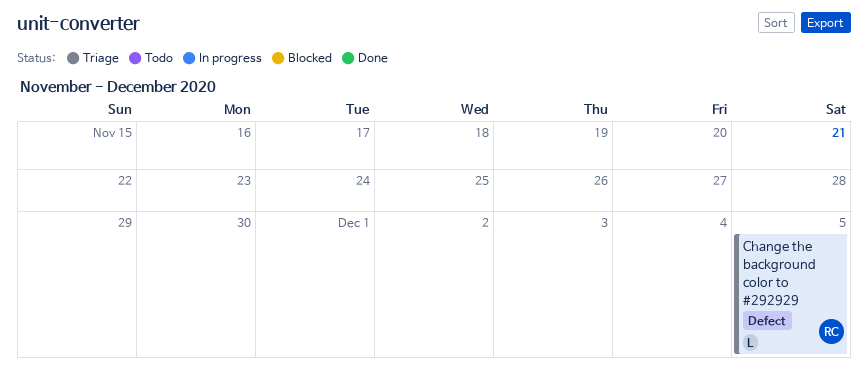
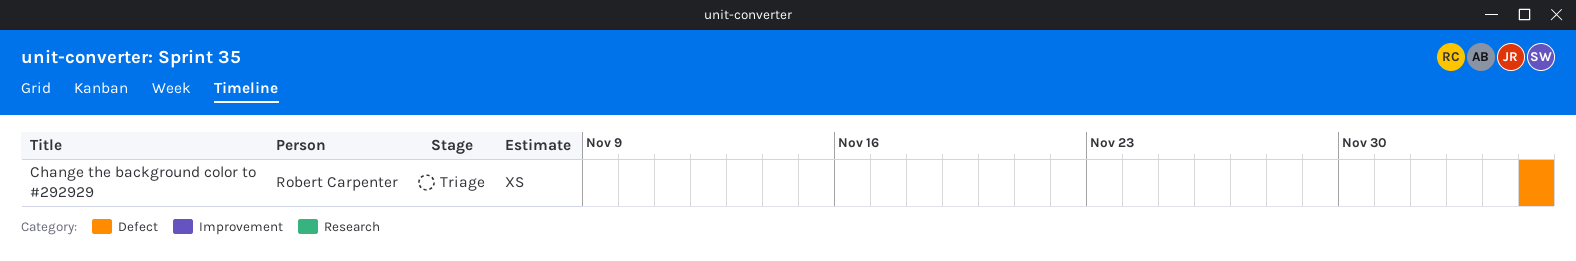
Change the background color to #292929, estimate: L -> XS

